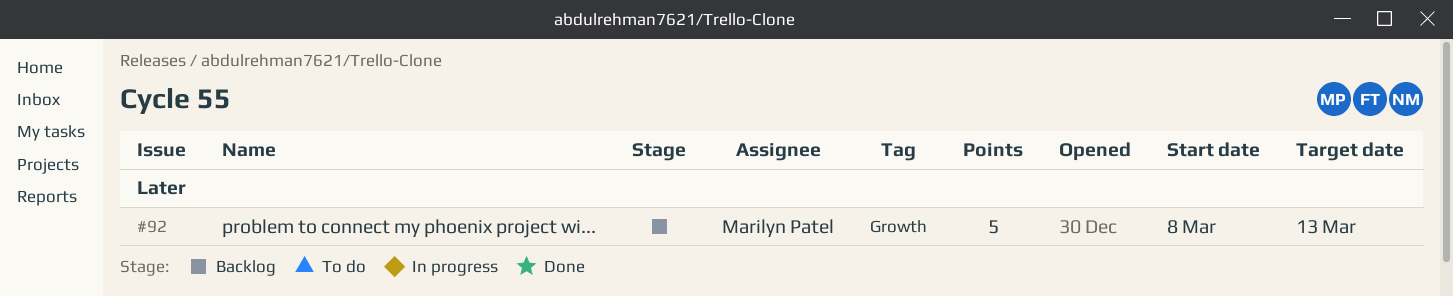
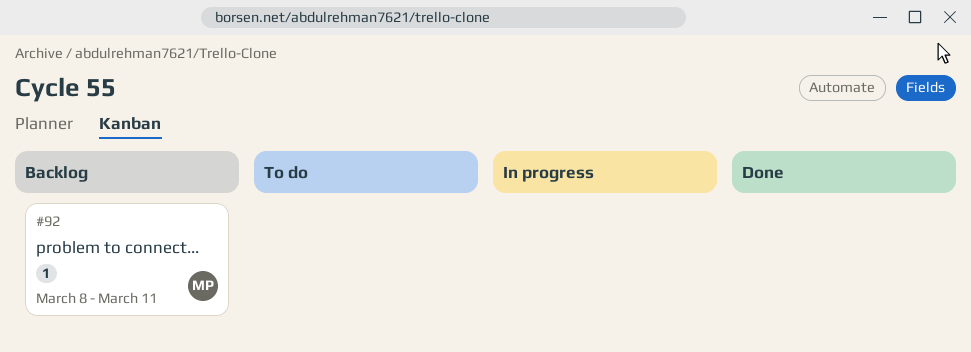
#92, estimate: 5 -> 1
#92, due: Mar 13 -> Mar 11

